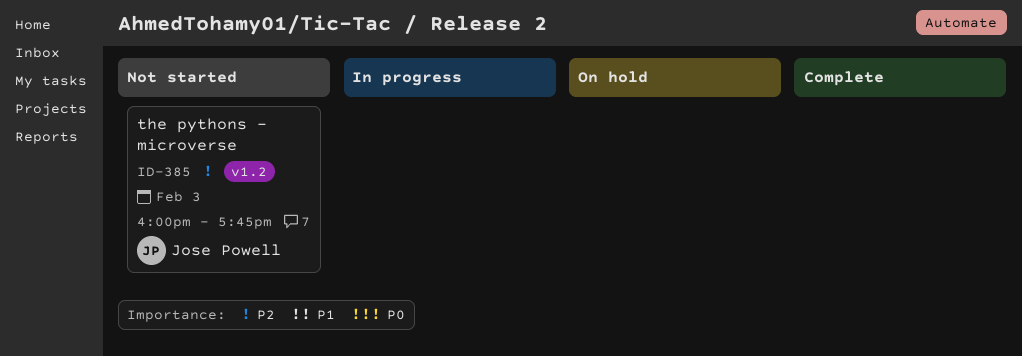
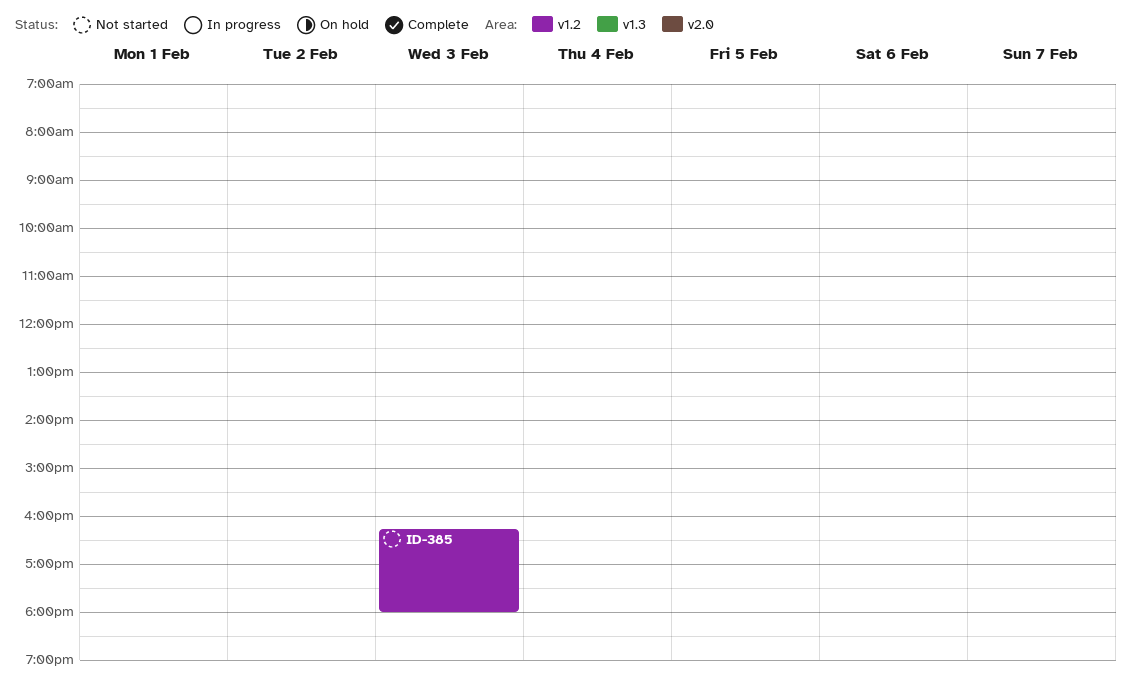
ID-385, begins: 16:00 -> 16:15
ID-385, ends: 17:45 -> 18:00

